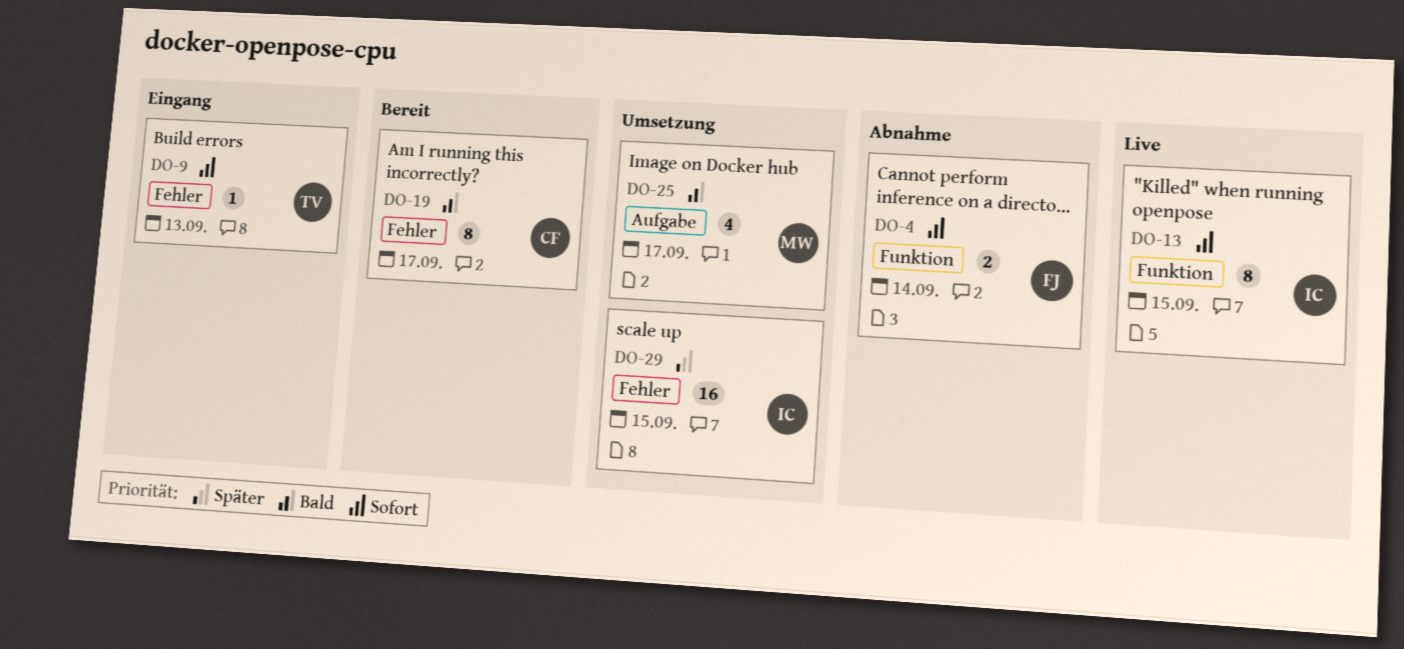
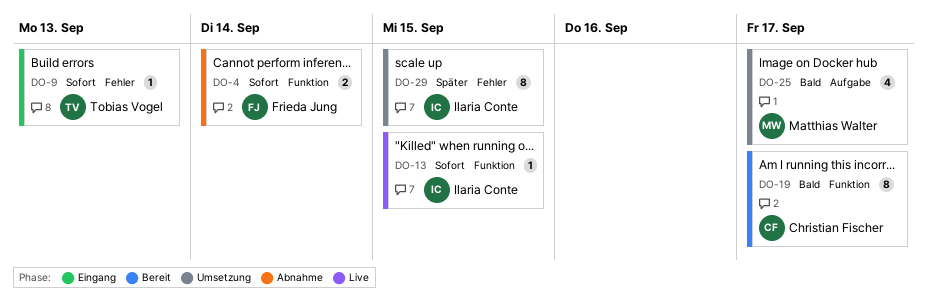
DO-13, estimate: 8 -> 1
DO-19, label: Fehler -> Funktion
DO-29, estimate: 16 -> 8

